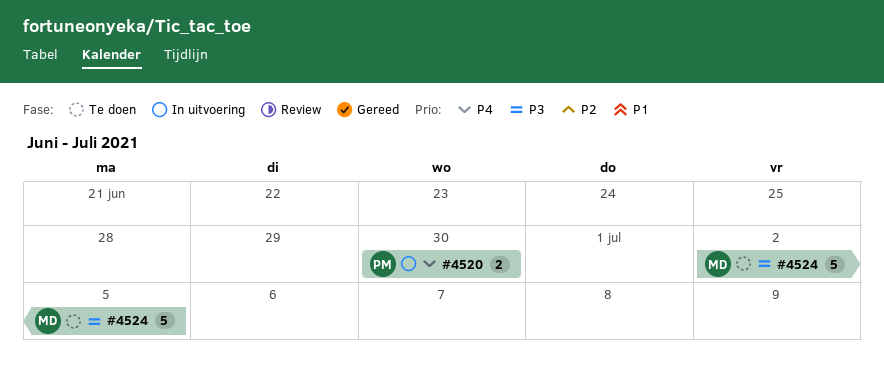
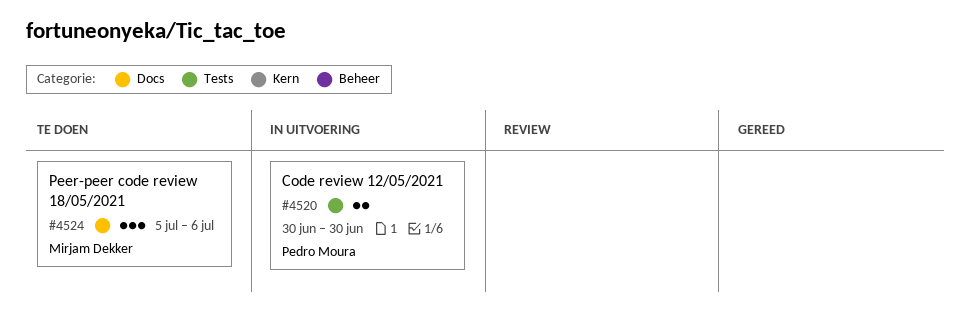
#4524, estimate: 5 -> 3
#4524, start: Jul 2 -> Jul 5
#4524, due: Jul 5 -> Jul 6

